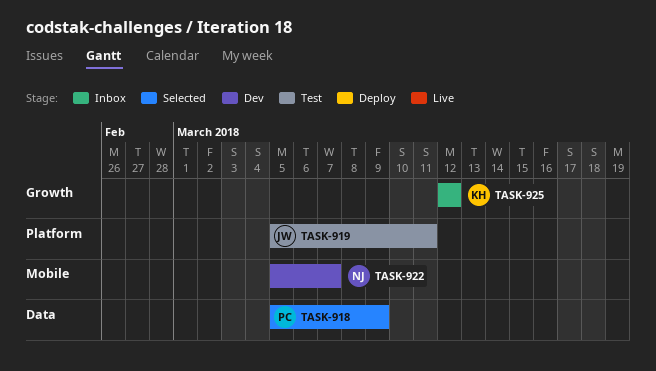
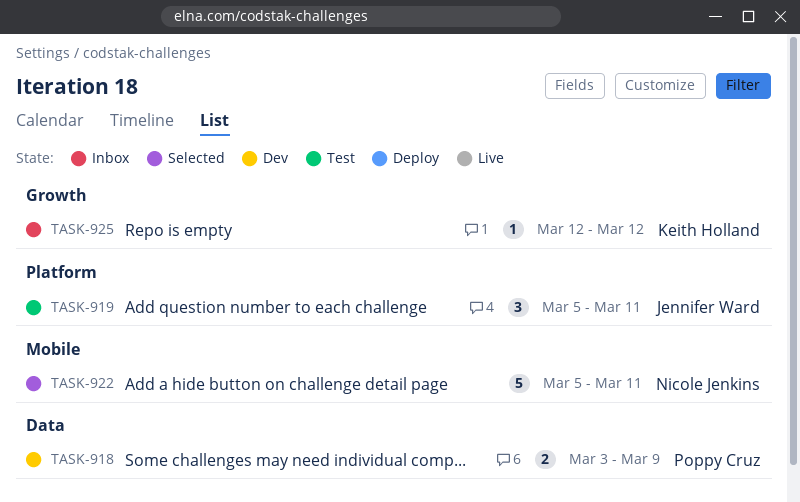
TASK-918, status: Selected -> Dev
TASK-918, start: Mar 5 -> Mar 3
TASK-922, status: Dev -> Selected
TASK-922, due: Mar 7 -> Mar 11

